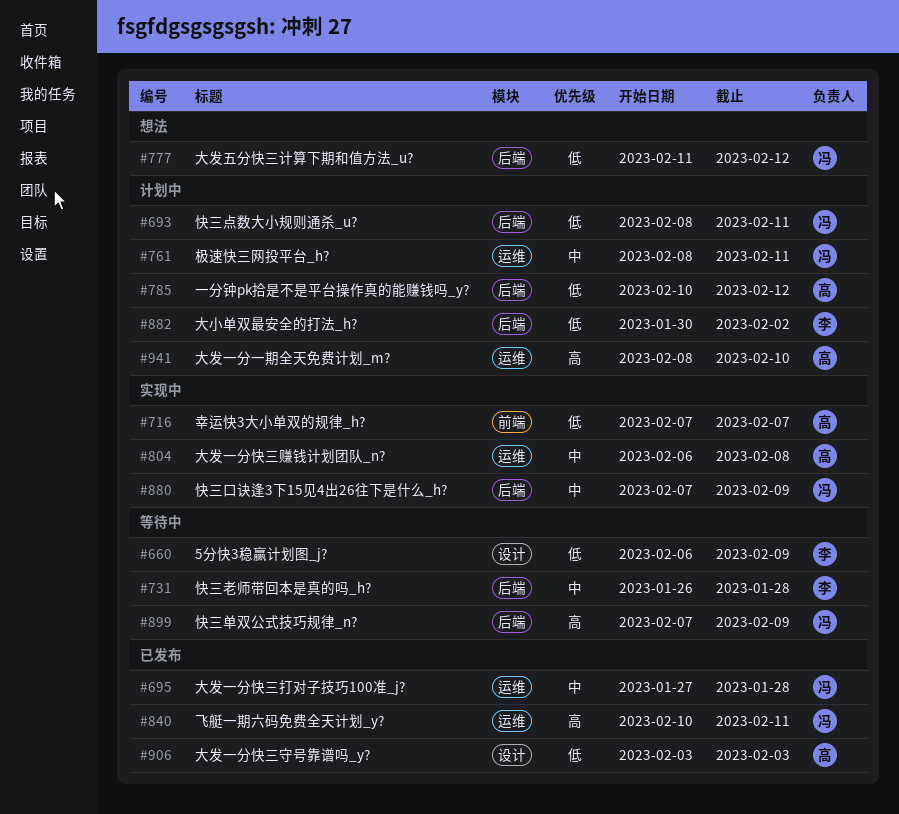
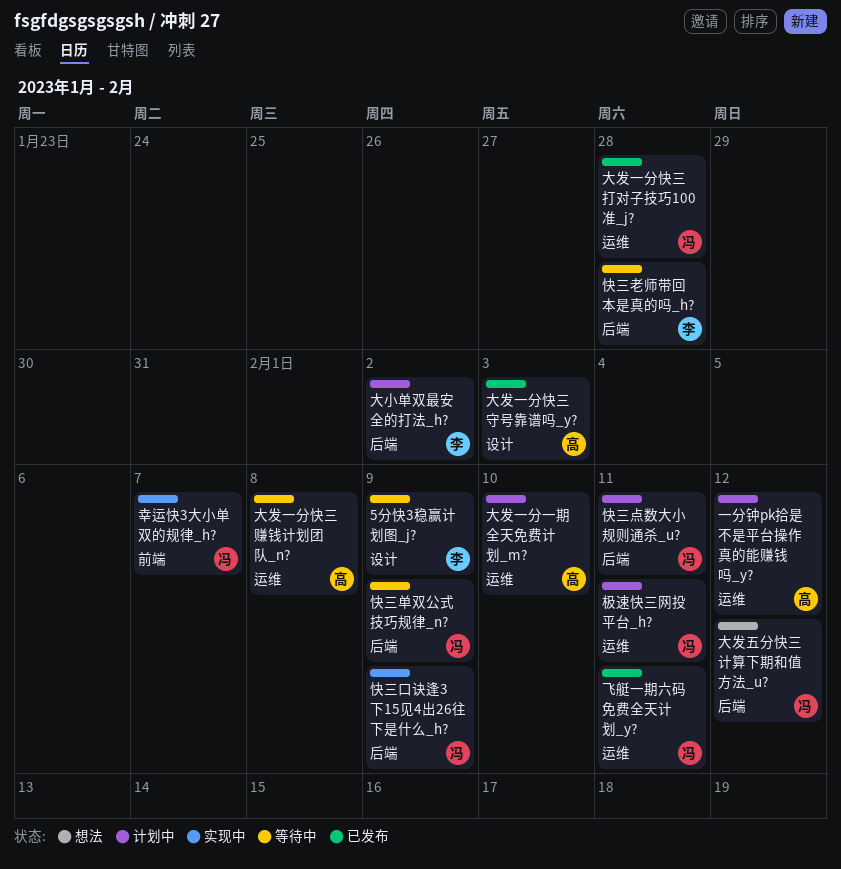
一分钟pk拾是不是平台操作真的能赚钱吗_y?, label: 后端 -> 运维
大发一分快三赚钱计划团队_n?, status: 实现中 -> 等待中
幸运快3大小单双的规律_h?, owner: 高 -> 冯

